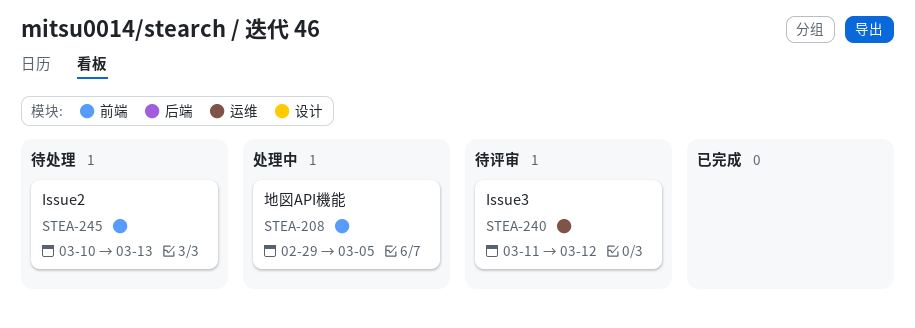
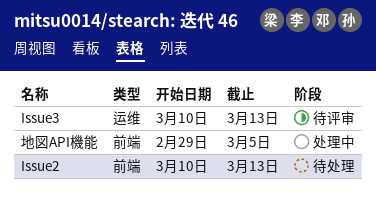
Issue3, start: Mar 11 -> Mar 10
Issue3, due: Mar 12 -> Mar 13

